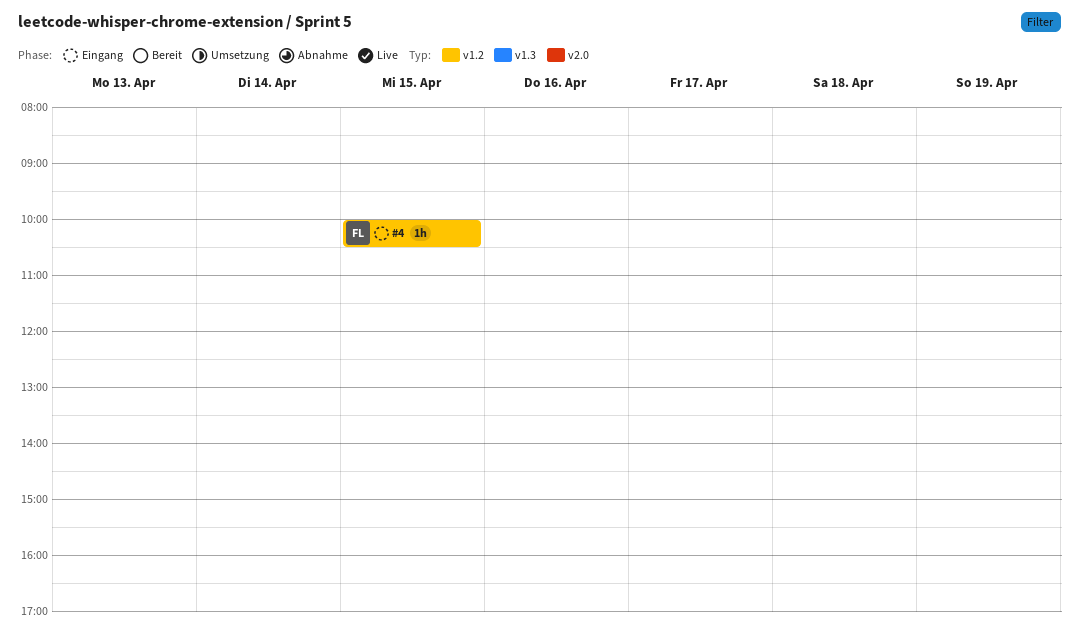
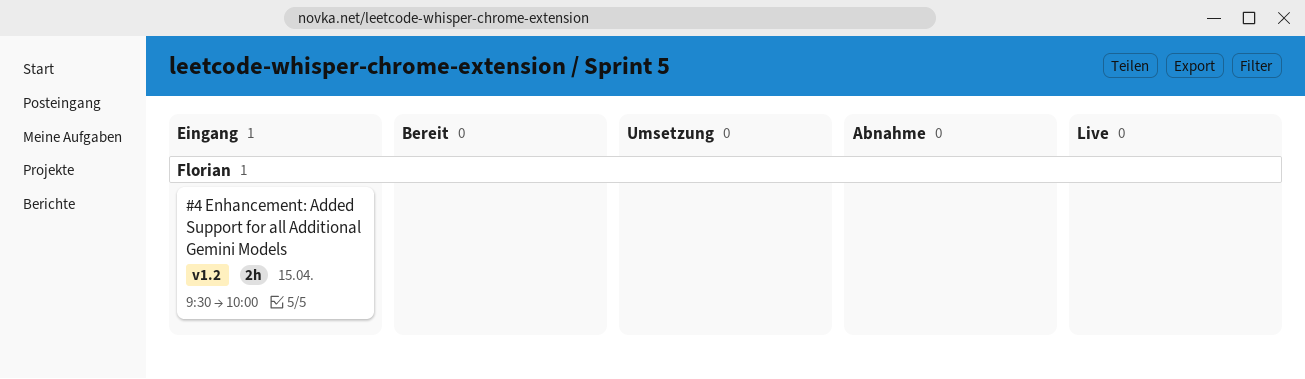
#4, estimate: 1h -> 2h
#4, begins: 10:00 -> 09:30
#4, ends: 10:30 -> 10:00

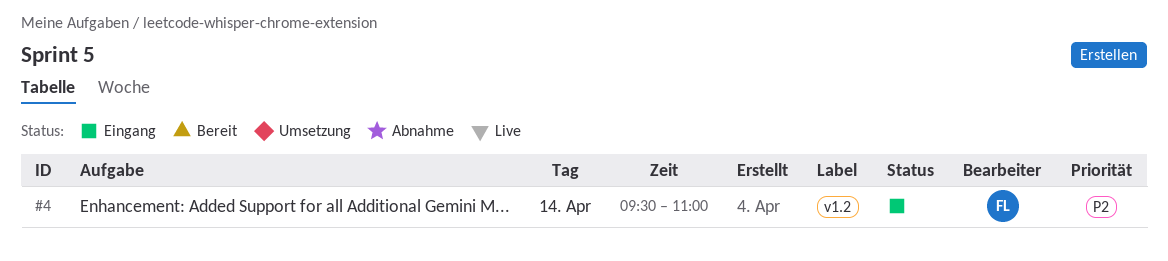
#4, day: Apr 15 -> Apr 14
#4, ends: 10:00 -> 11:00

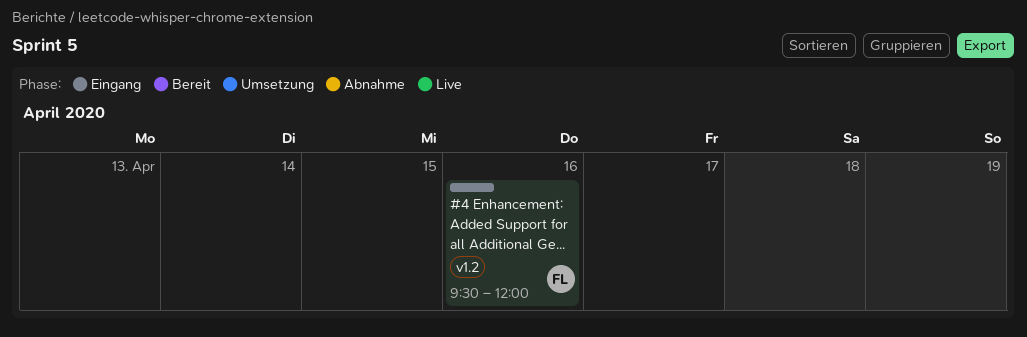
#4, day: Apr 14 -> Apr 16
#4, ends: 11:00 -> 12:00

